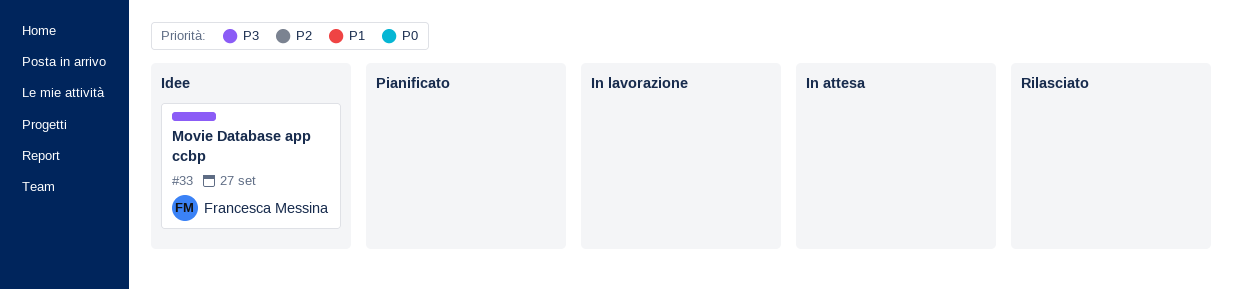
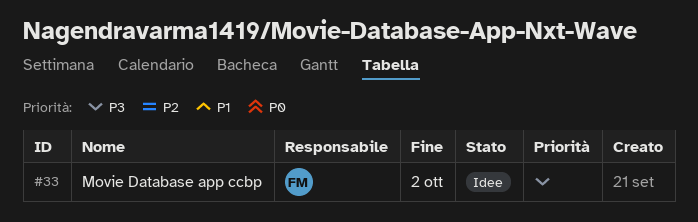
#33, due: Sep 27 -> Oct 2

